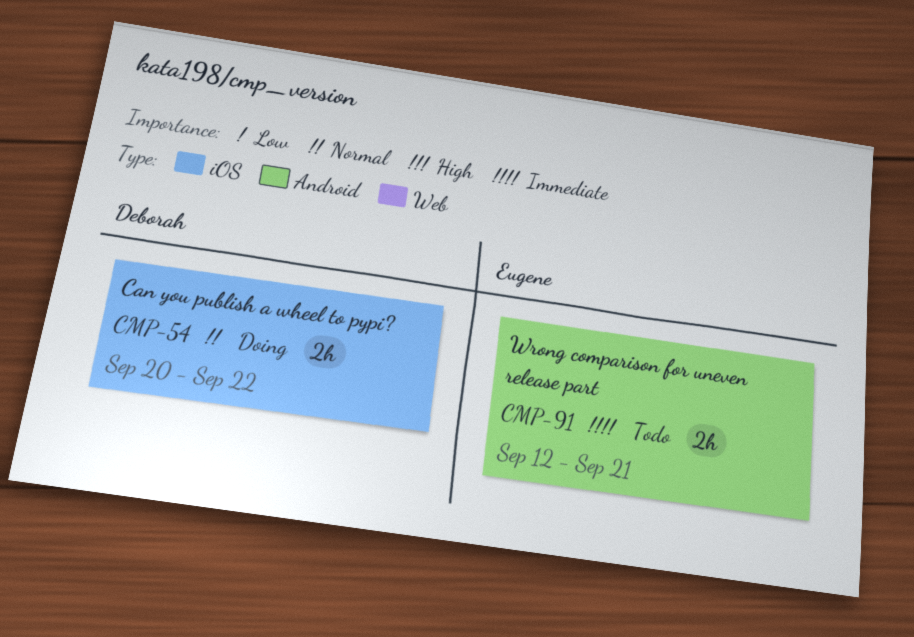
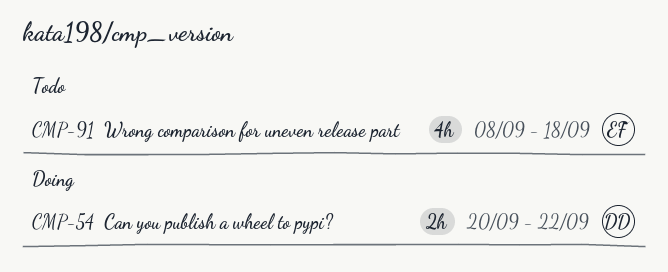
CMP-91, estimate: 2h -> 4h
CMP-91, start: Sep 12 -> Sep 8
CMP-91, due: Sep 21 -> Sep 18

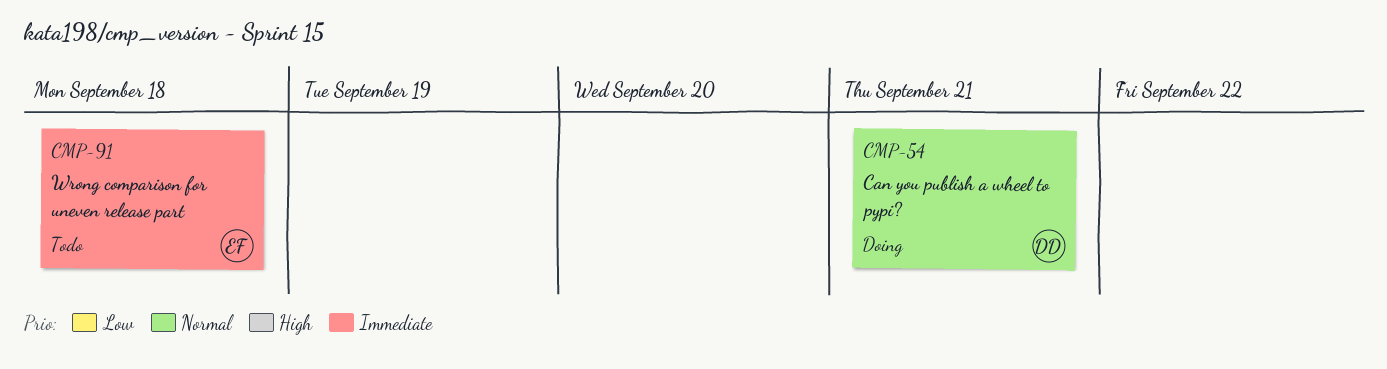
CMP-54, due: Sep 22 -> Sep 21

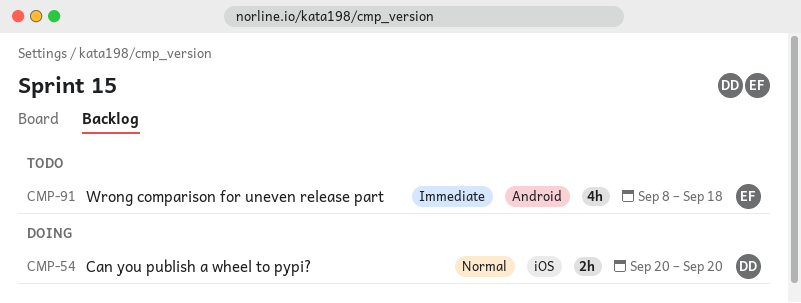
CMP-54, due: Sep 21 -> Sep 20

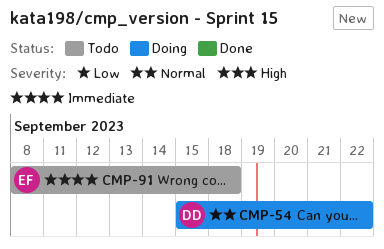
CMP-54, start: Sep 20 -> Sep 15
CMP-54, due: Sep 20 -> Sep 22

